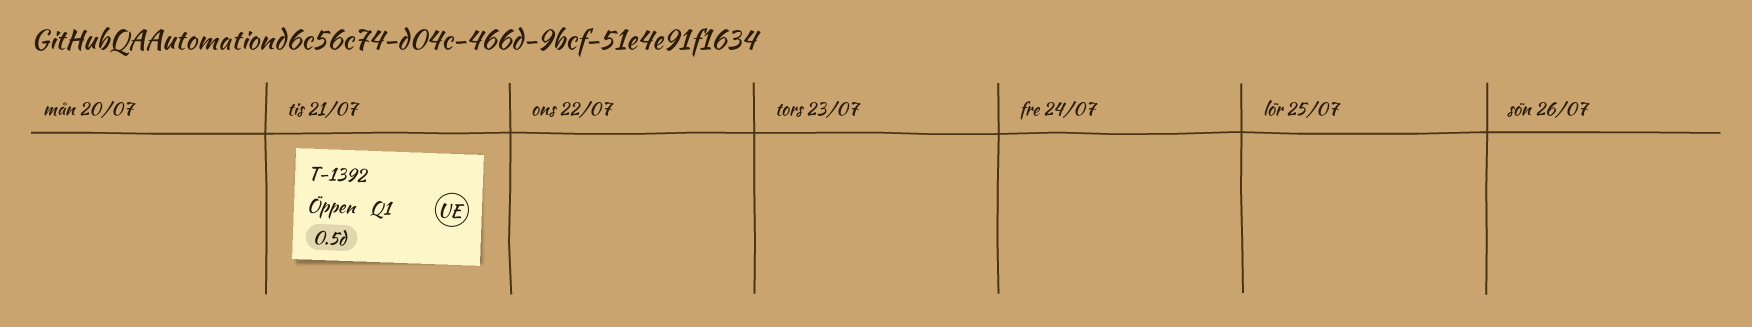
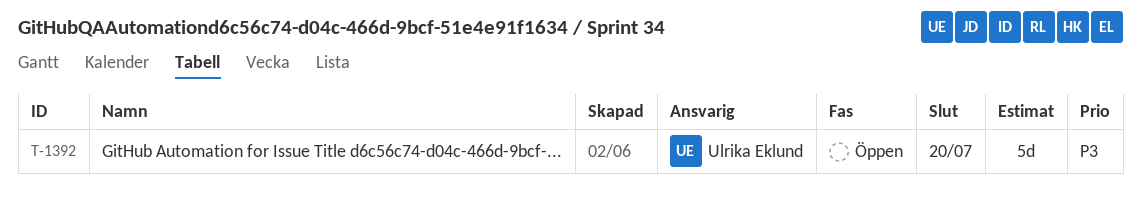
T-1392, estimate: 0.5d -> 5d
T-1392, due: Jul 21 -> Jul 20

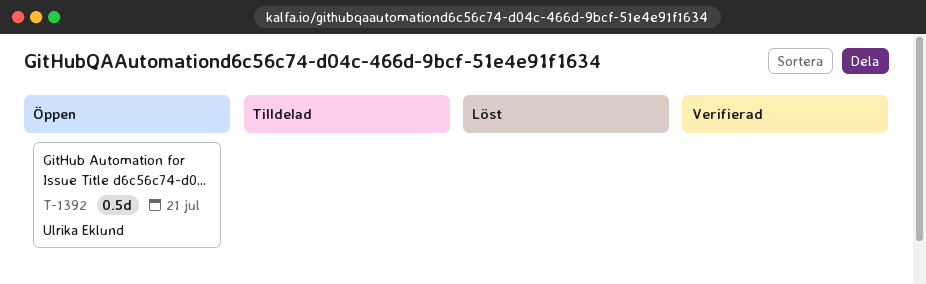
T-1392, estimate: 5d -> 0.5d
T-1392, due: Jul 20 -> Jul 21

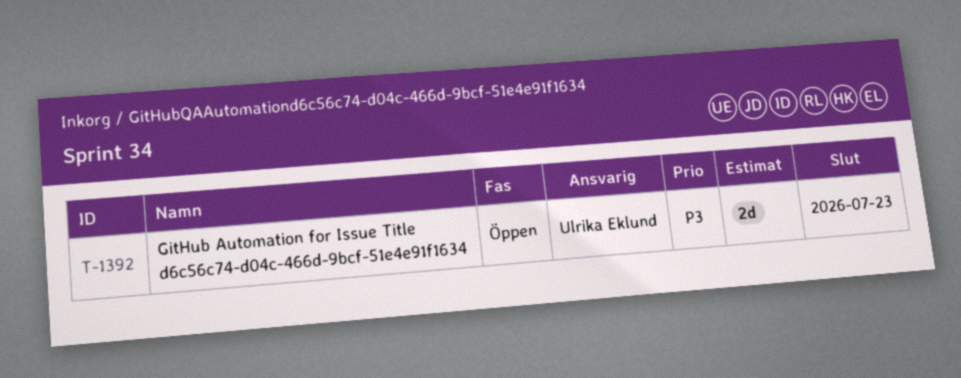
T-1392, estimate: 0.5d -> 2d
T-1392, due: Jul 21 -> Jul 23

